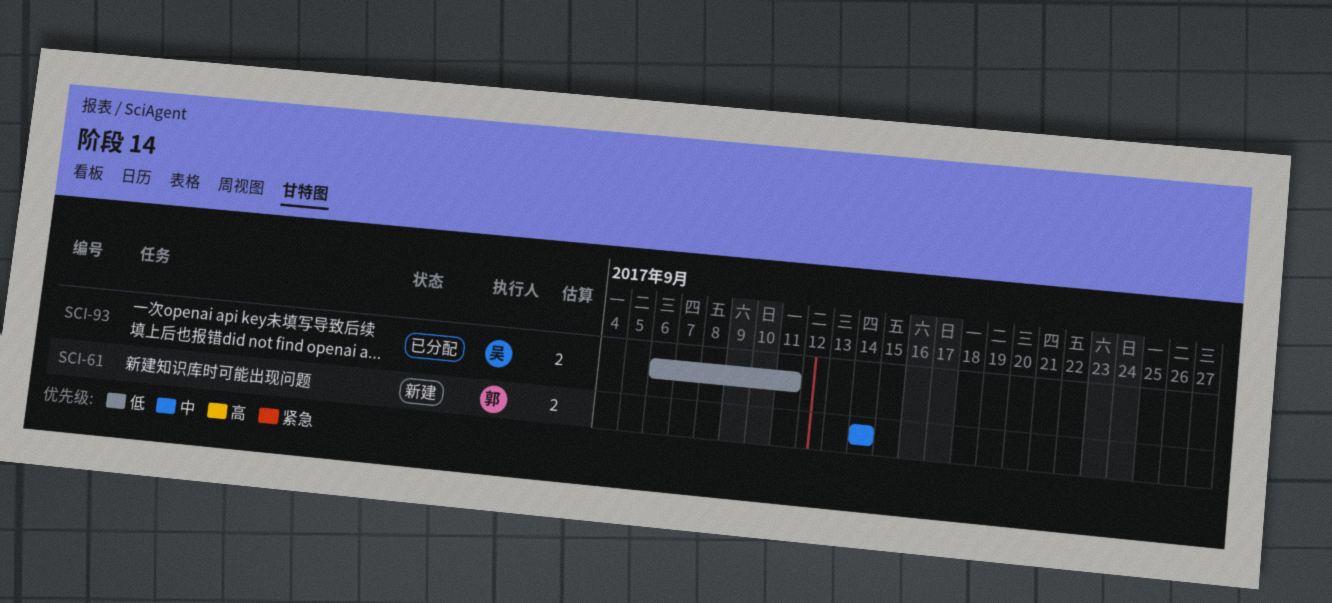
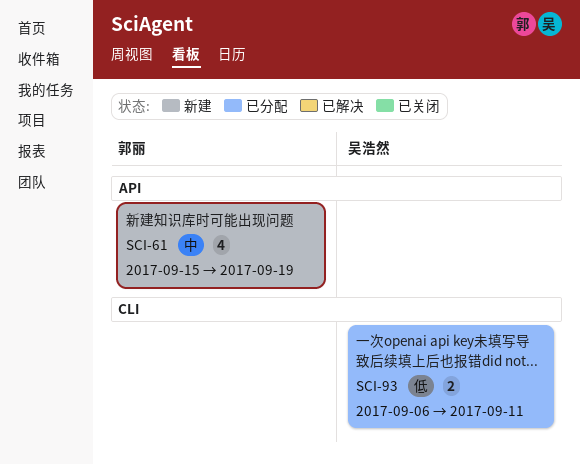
SCI-61, estimate: 2 -> 4
SCI-61, start: Sep 14 -> Sep 15
SCI-61, due: Sep 14 -> Sep 19

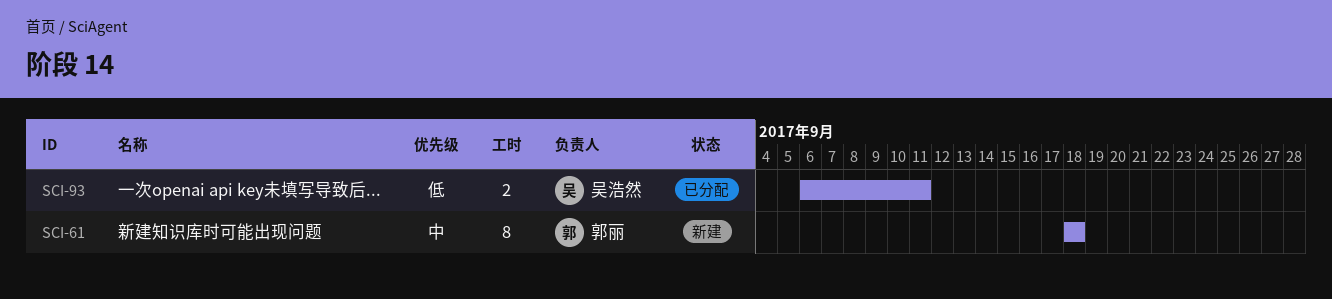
SCI-61, estimate: 4 -> 8
SCI-61, start: Sep 15 -> Sep 18
SCI-61, due: Sep 19 -> Sep 18

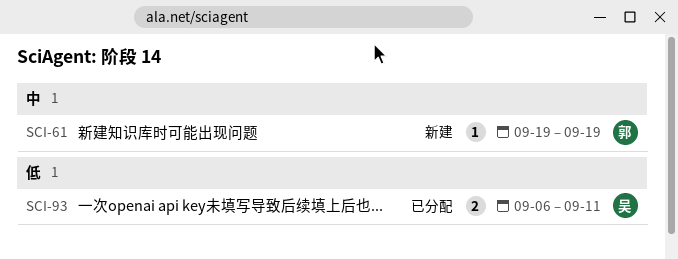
SCI-61, estimate: 8 -> 1
SCI-61, start: Sep 18 -> Sep 19
SCI-61, due: Sep 18 -> Sep 19

